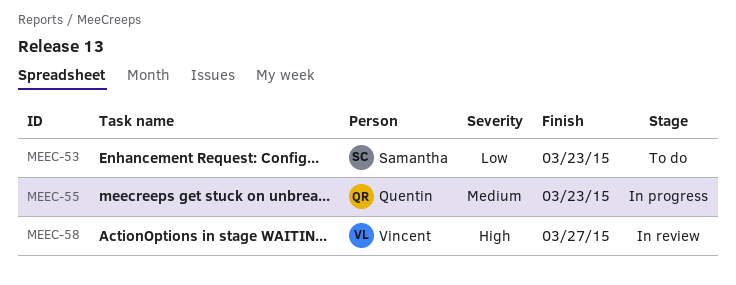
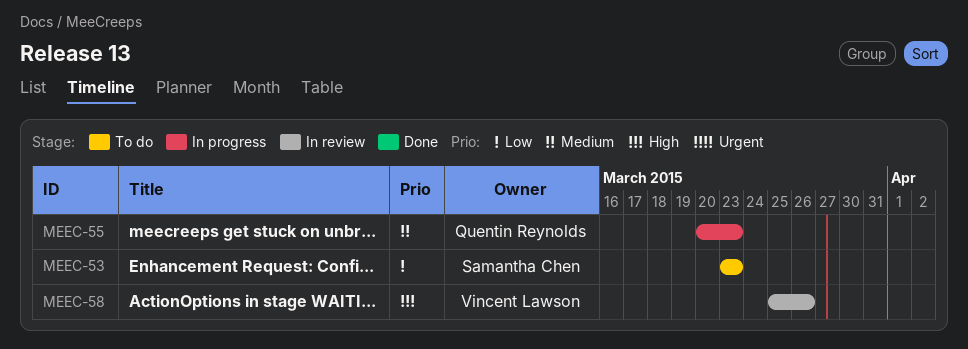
MEEC-58, due: Mar 27 -> Mar 26

